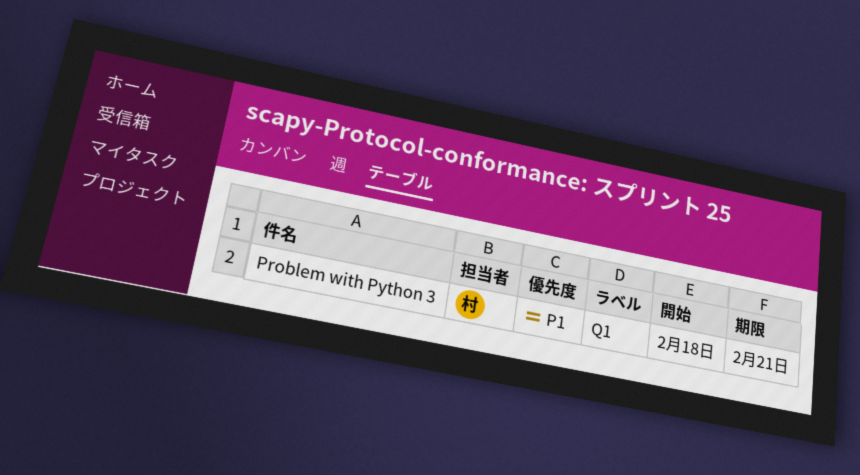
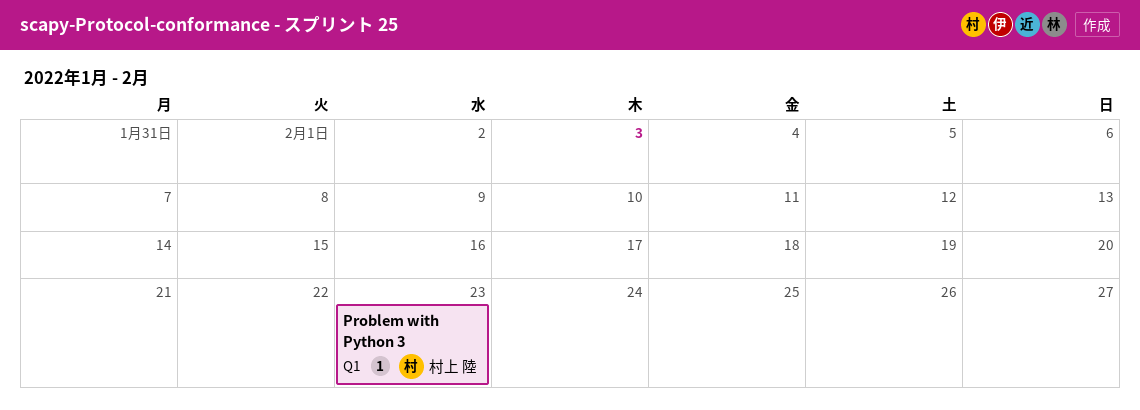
Problem with Python 3, due: Feb 21 -> Feb 23

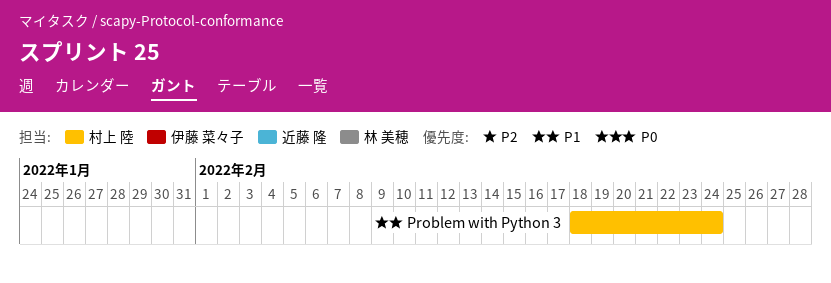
Problem with Python 3, due: Feb 23 -> Feb 24

